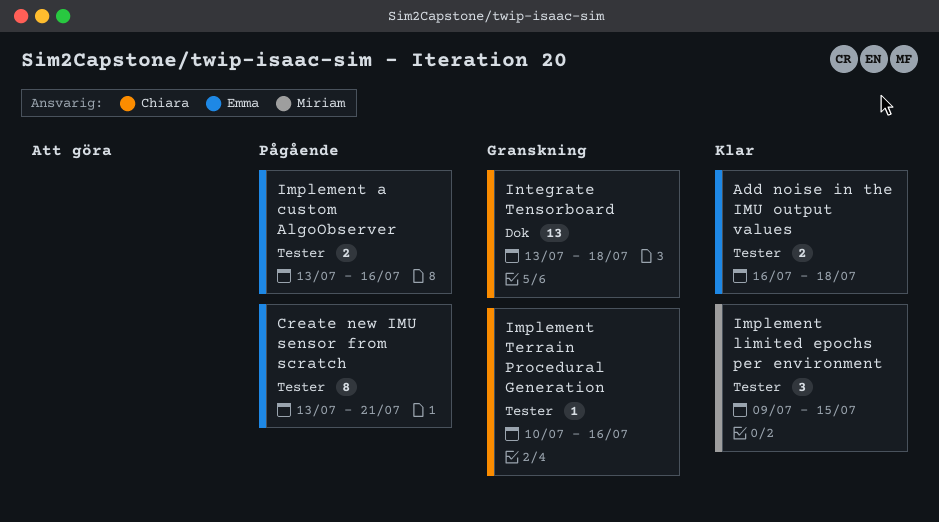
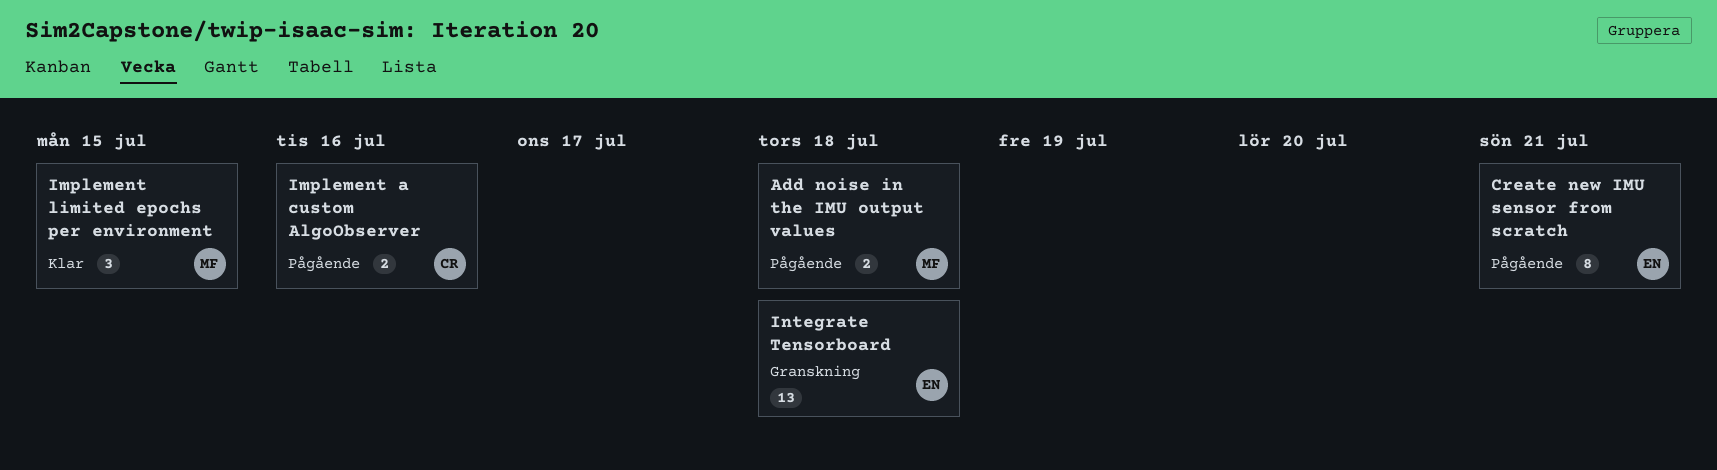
Add noise in the IMU output values, status: Klar -> Pågående
Add noise in the IMU output values, owner: Emma -> Miriam
Implement a custom AlgoObserver, owner: Emma -> Chiara
Implement Terrain Procedural Generation: present -> none
Integrate Tensorboard, owner: Chiara -> Emma

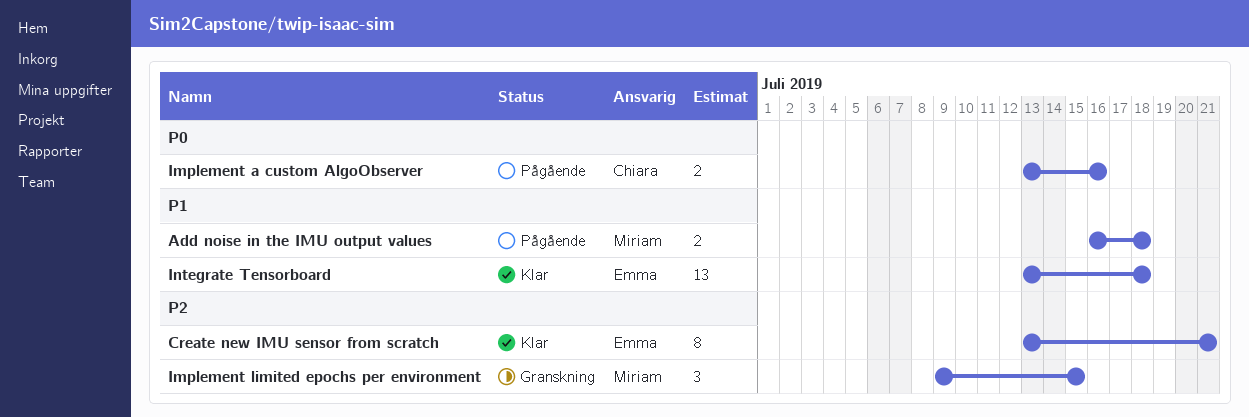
Create new IMU sensor from scratch, status: Pågående -> Klar
Implement limited epochs per environment, status: Klar -> Granskning
Integrate Tensorboard, status: Granskning -> Klar

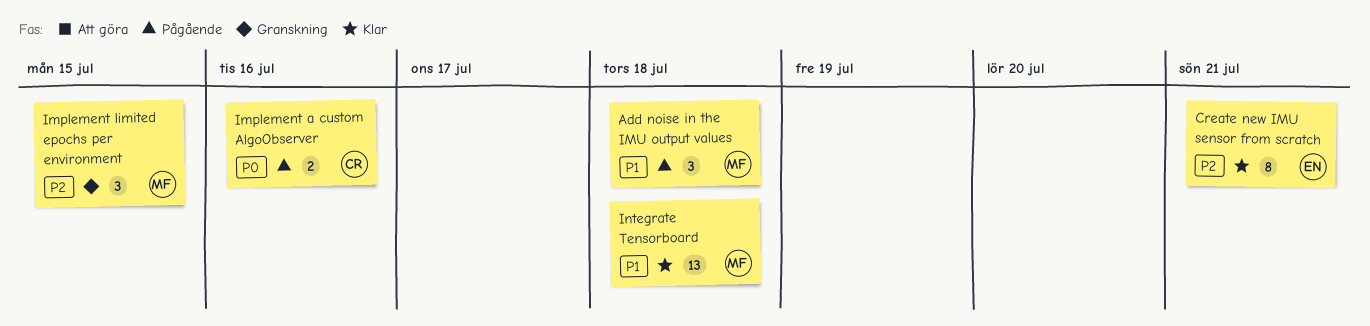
Add noise in the IMU output values, estimate: 2 -> 3
Integrate Tensorboard, owner: Emma -> Miriam

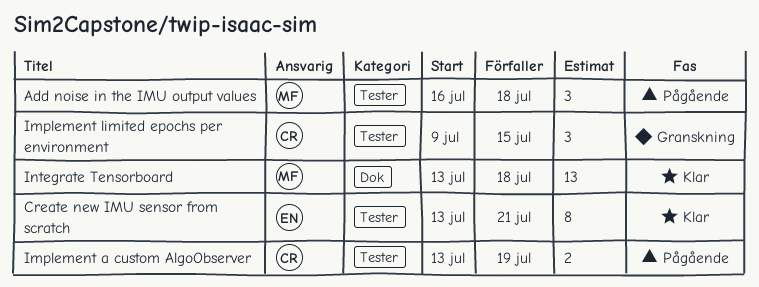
Implement a custom AlgoObserver, due: Jul 16 -> Jul 19
Implement limited epochs per environment, owner: MF -> CR

